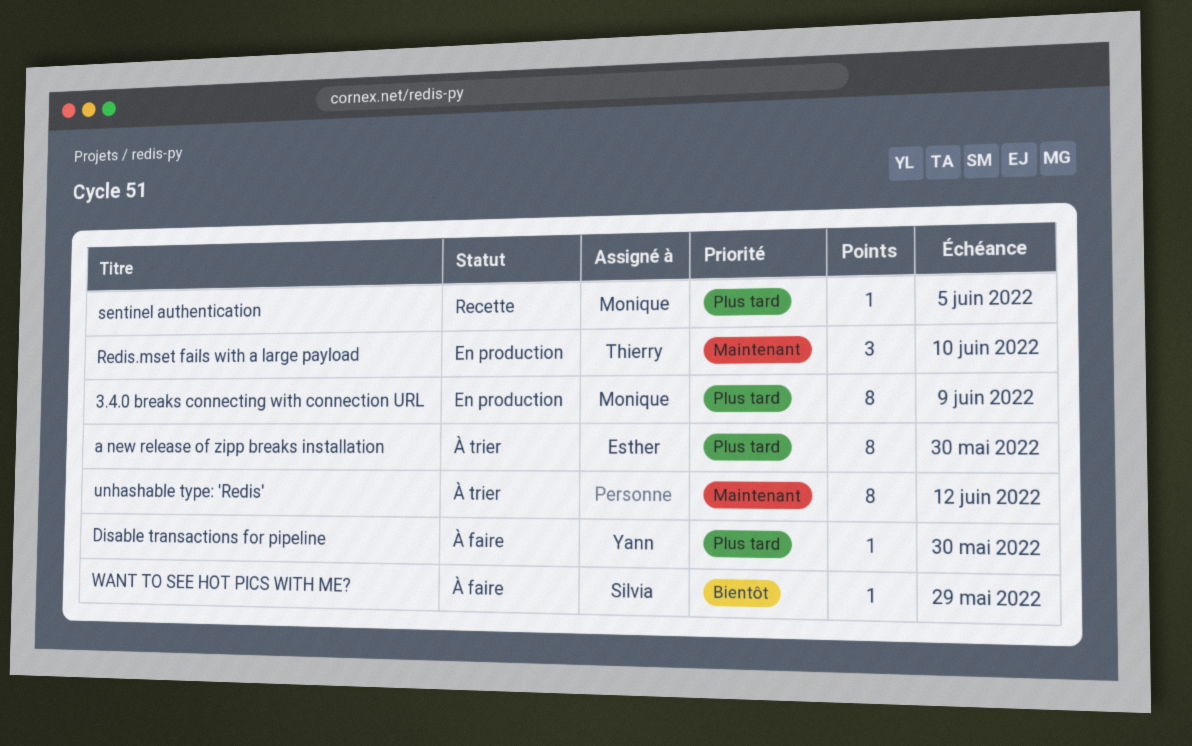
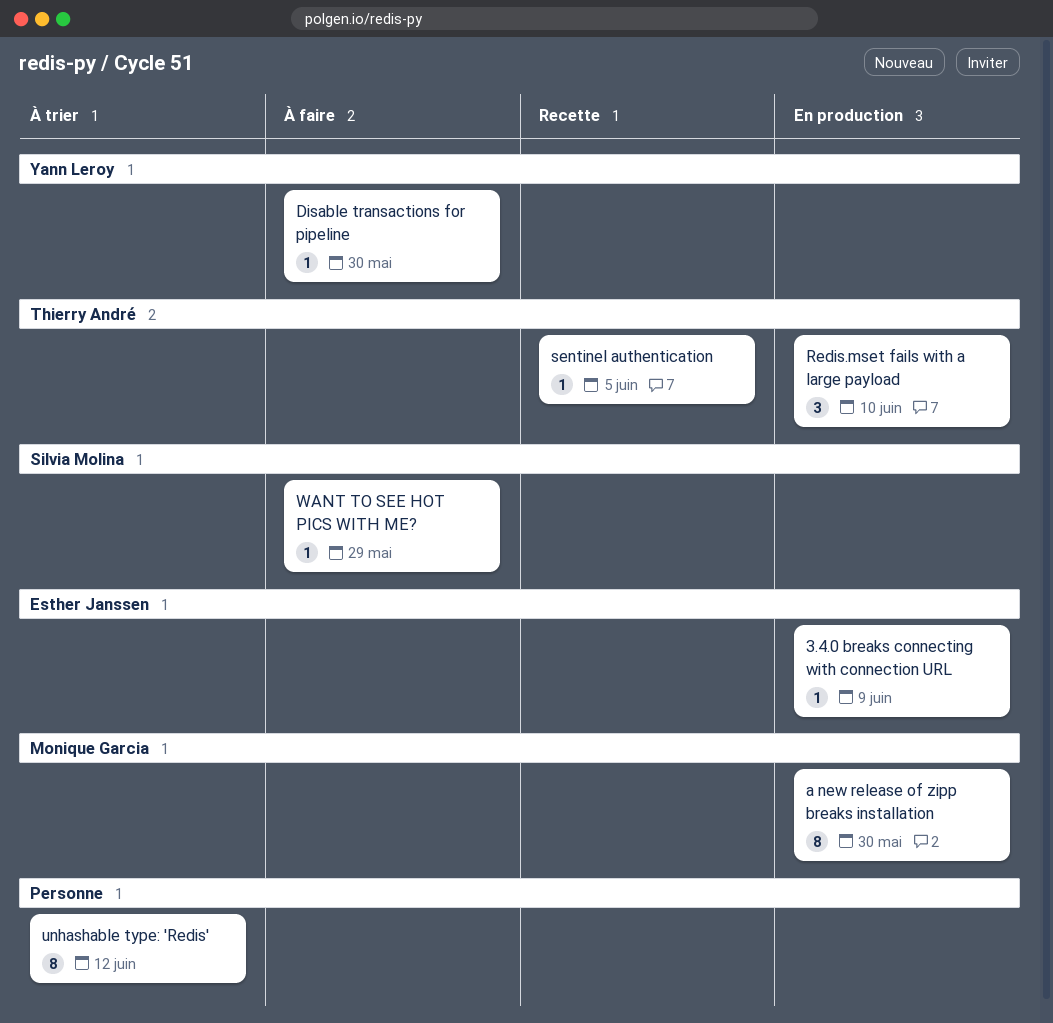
3.4.0 breaks connecting with connection URL, owner: Monique Garcia -> Esther Janssen
3.4.0 breaks connecting with connection URL, estimate: 8 -> 1
a new release of zipp breaks installation, status: À trier -> En production
a new release of zipp breaks installation, owner: Esther Janssen -> Monique Garcia
sentinel authentication, owner: Monique Garcia -> Thierry André

